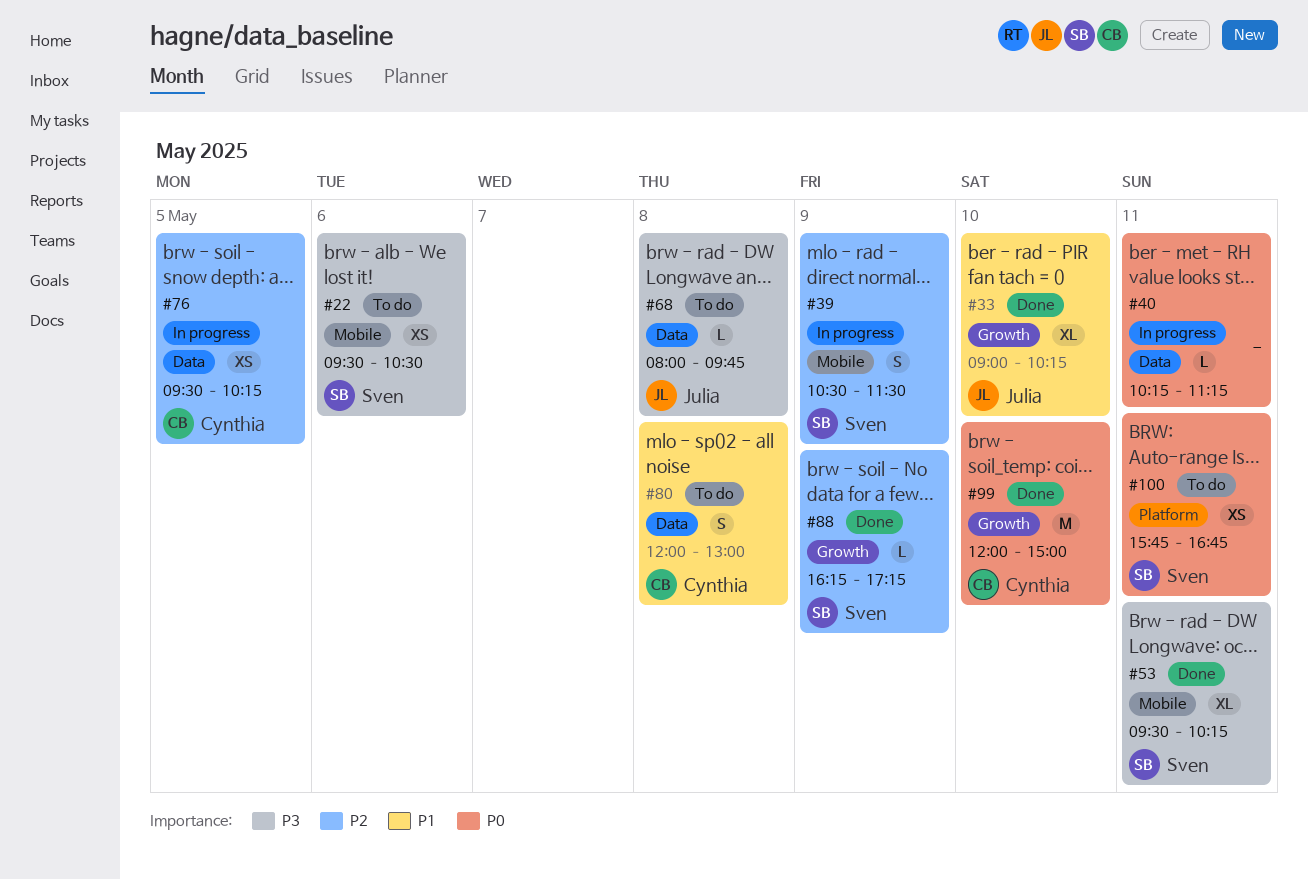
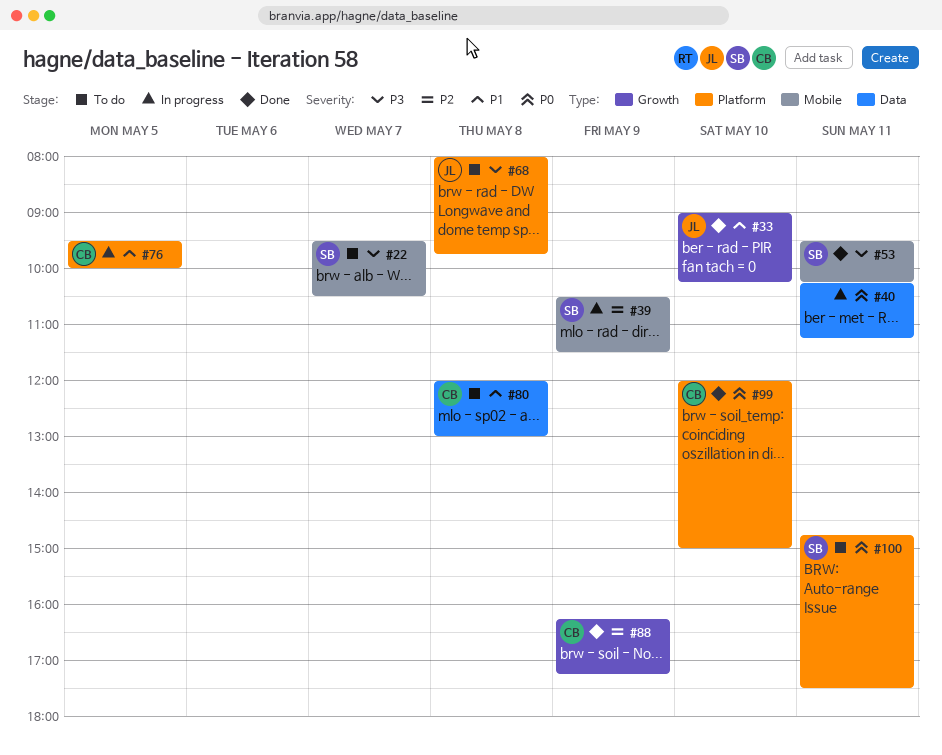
#22, day: May 6 -> May 7
#68, label: Data -> Platform
#76, priority: P2 -> P1
#76, label: Data -> Platform
#76, ends: 10:15 -> 10:00
#88, owner: Sven -> Cynthia
#99, label: Growth -> Platform
#100, begins: 15:45 -> 14:45
#100, ends: 16:45 -> 17:30

